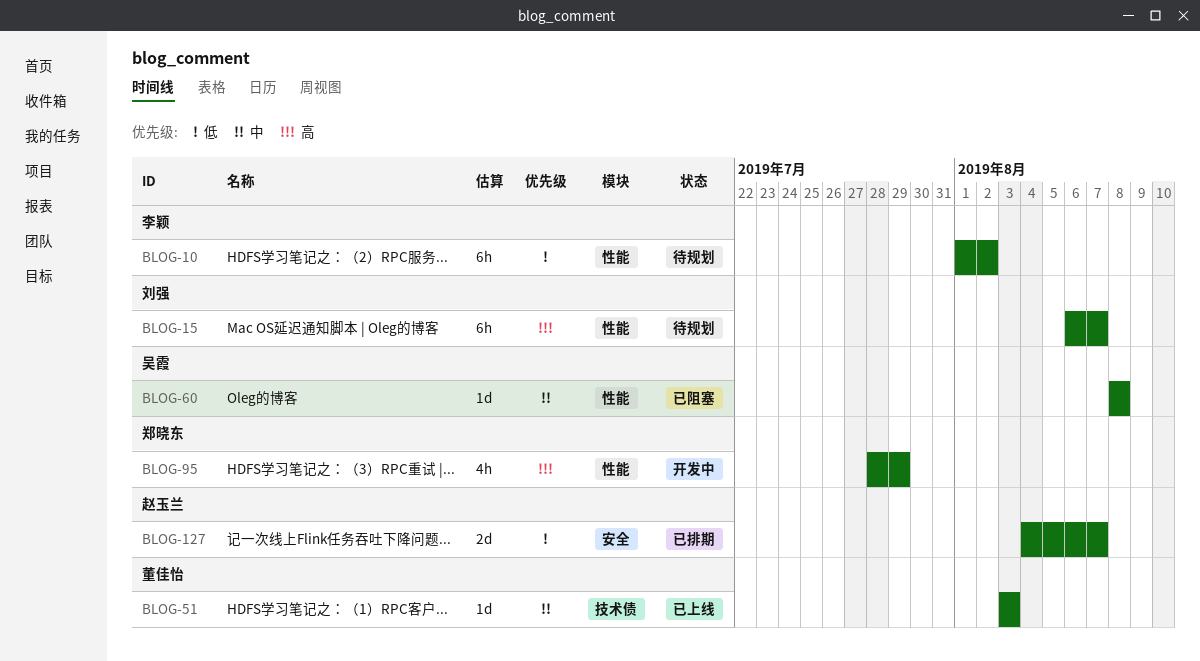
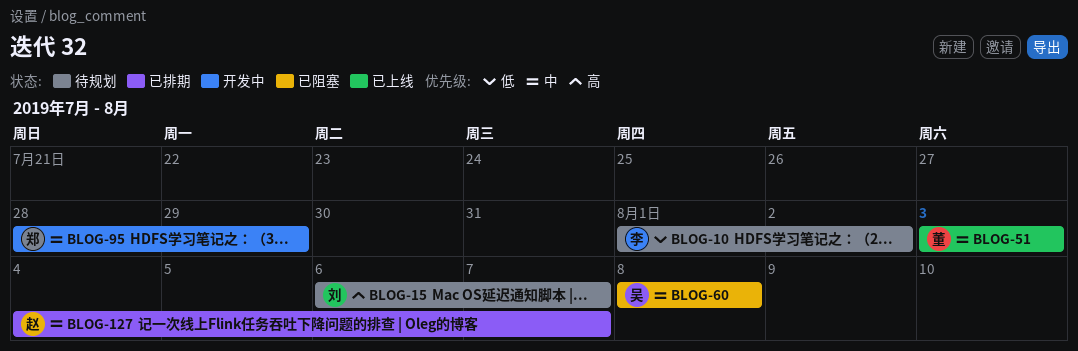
BLOG-95, priority: 高 -> 中
BLOG-127, priority: 低 -> 中

